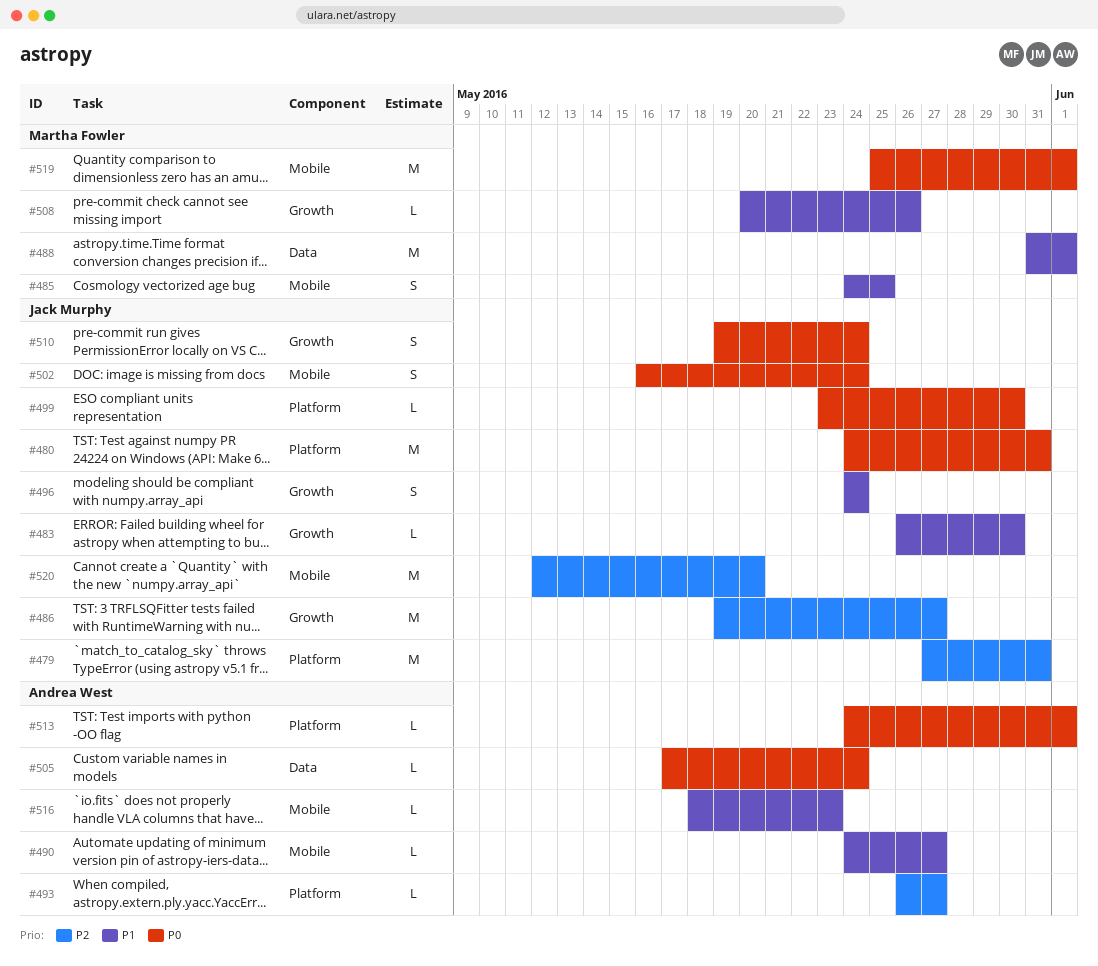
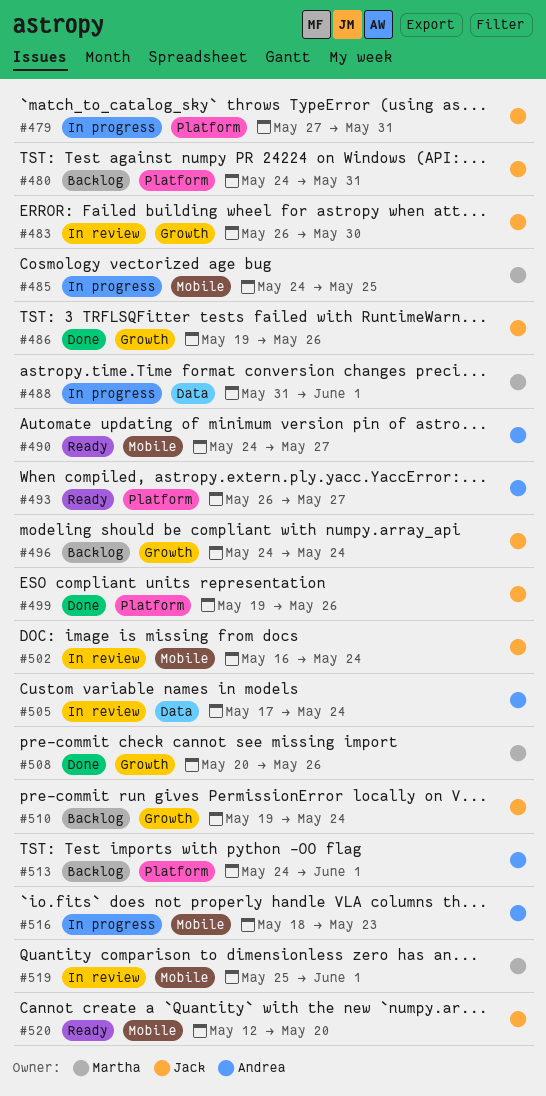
#486, due: May 27 -> May 26
#499, start: May 23 -> May 19
#499, due: May 30 -> May 26

